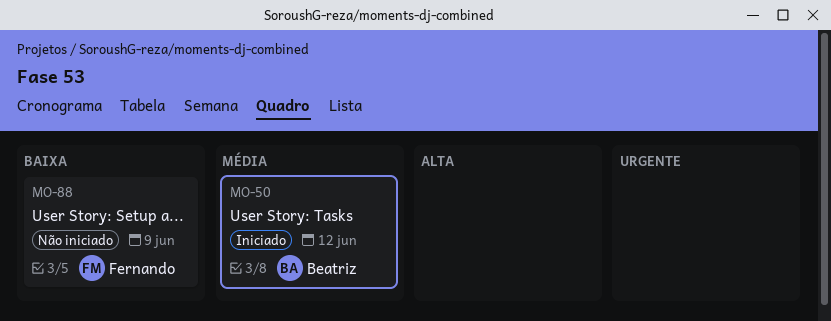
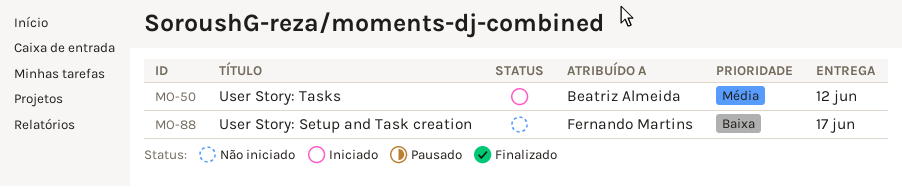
MO-88, due: Jun 9 -> Jun 17

